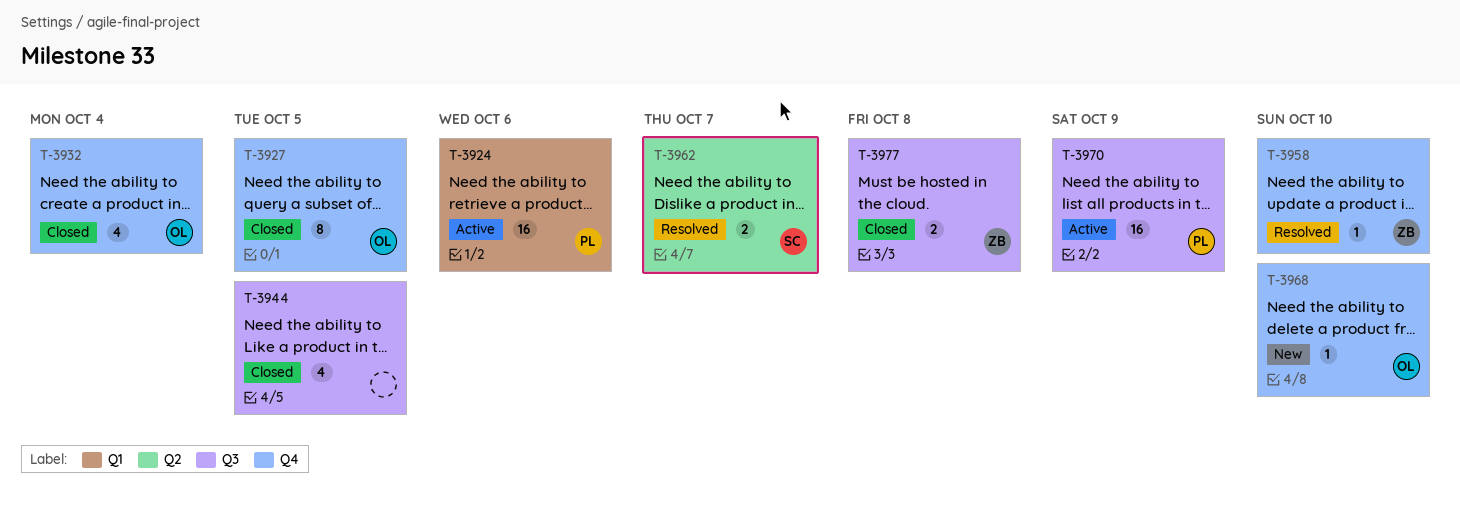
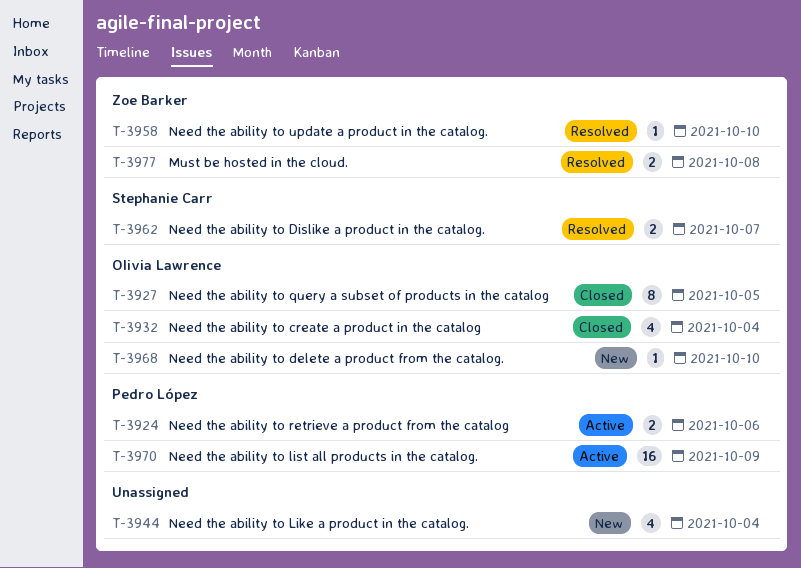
T-3924, estimate: 16 -> 2
T-3944, status: Closed -> New
T-3944, due: Oct 5 -> Oct 4
T-3977, status: Closed -> Resolved

